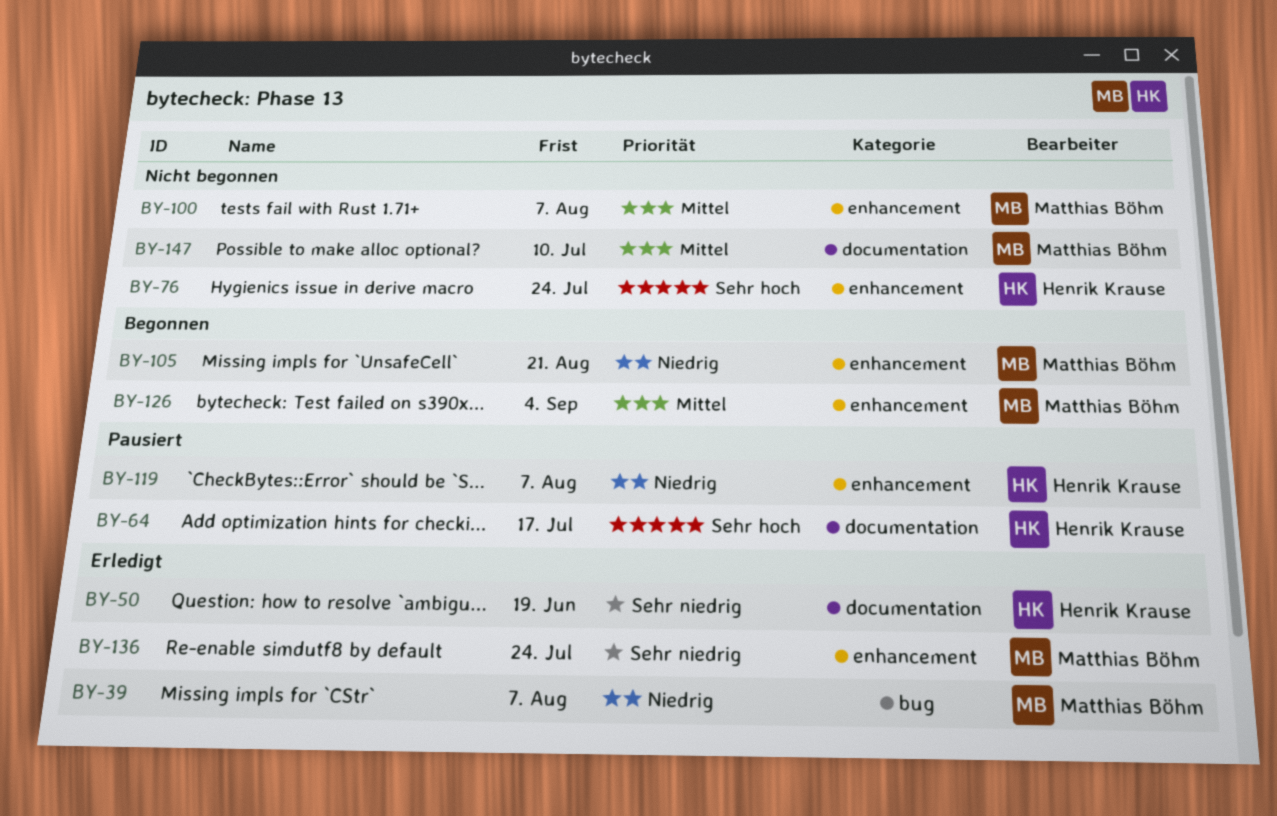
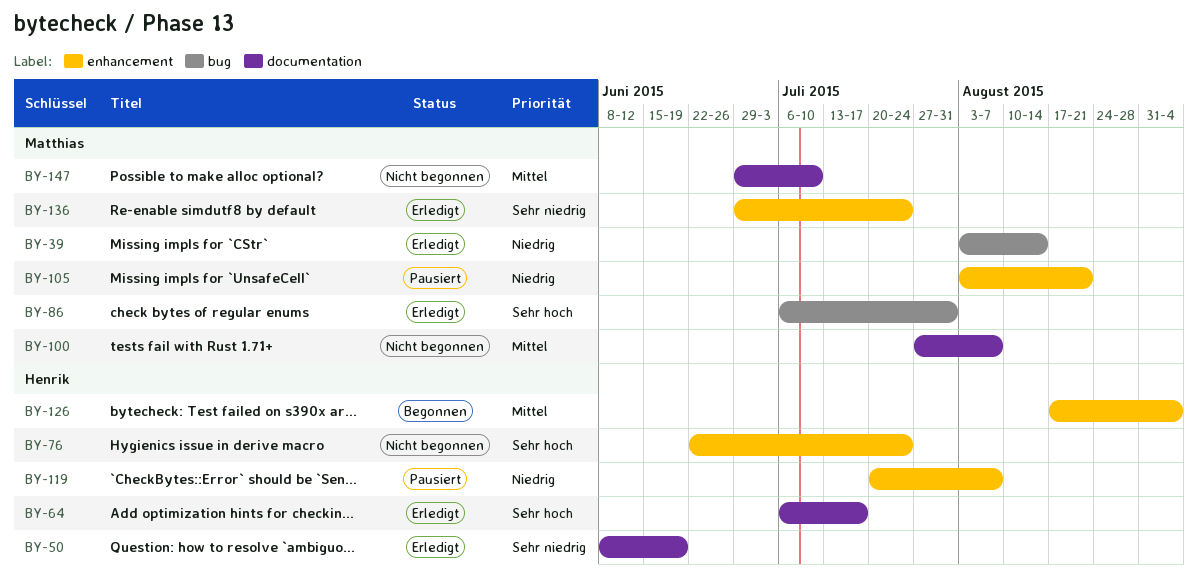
BY-39, due: Aug 7 -> Aug 14
BY-64, status: Pausiert -> Erledigt
BY-86: none -> present
BY-100, label: enhancement -> documentation
BY-105, status: Begonnen -> Pausiert
BY-126, owner: Matthias Böhm -> Henrik Krause

